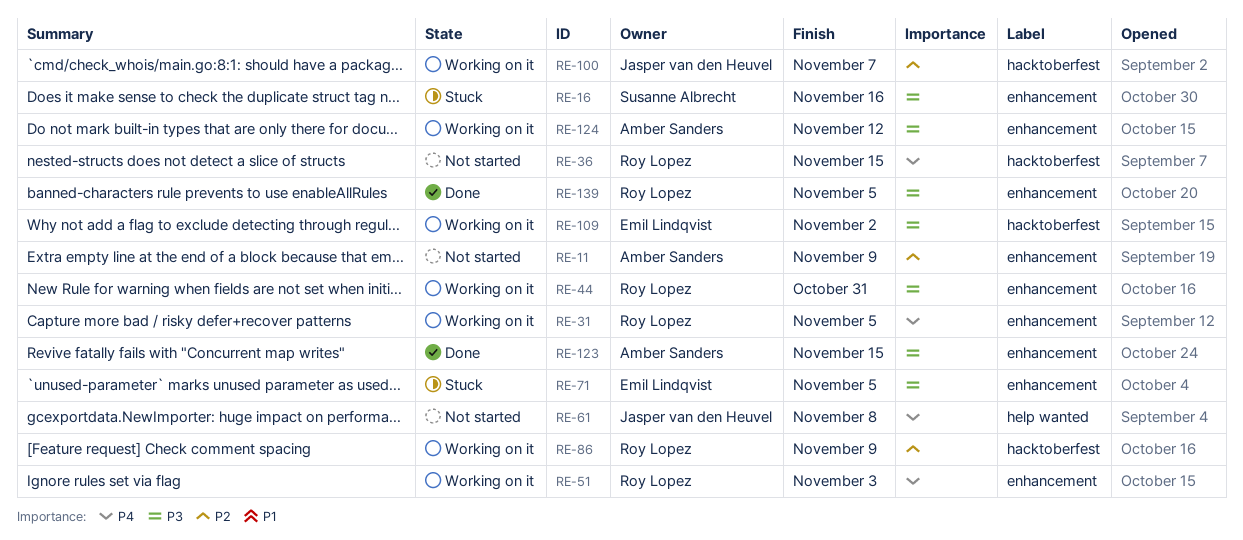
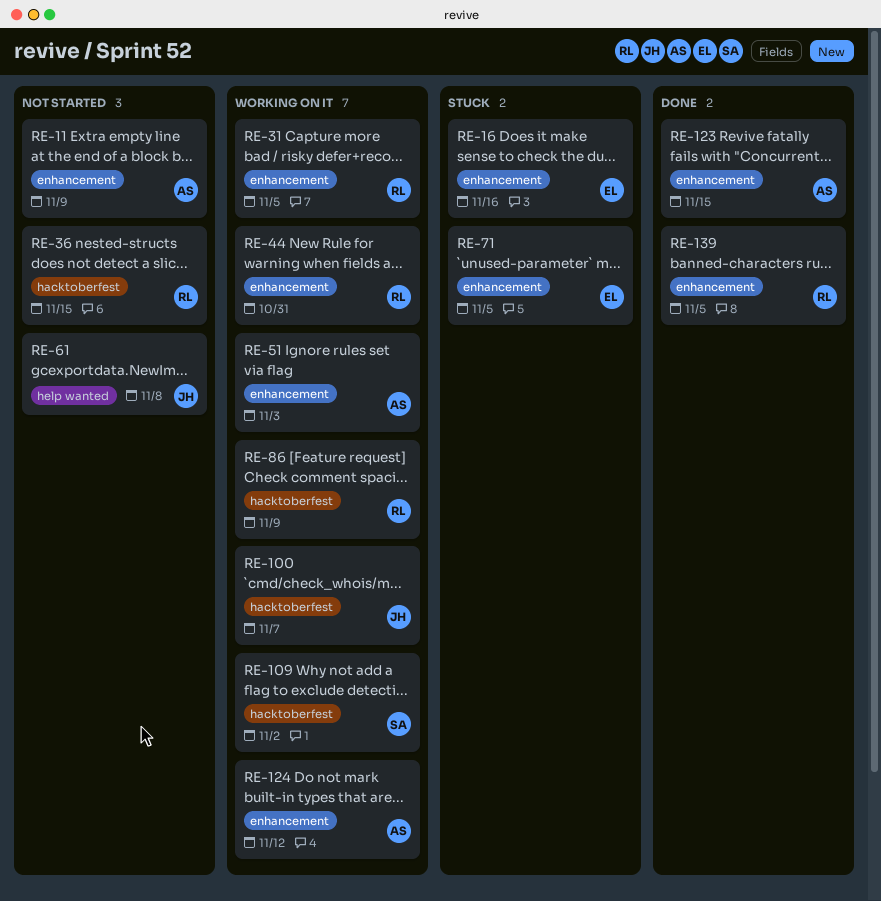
RE-16, owner: Susanne Albrecht -> Emil Lindqvist
RE-51, owner: Roy Lopez -> Amber Sanders
RE-109, owner: Emil Lindqvist -> Susanne Albrecht

